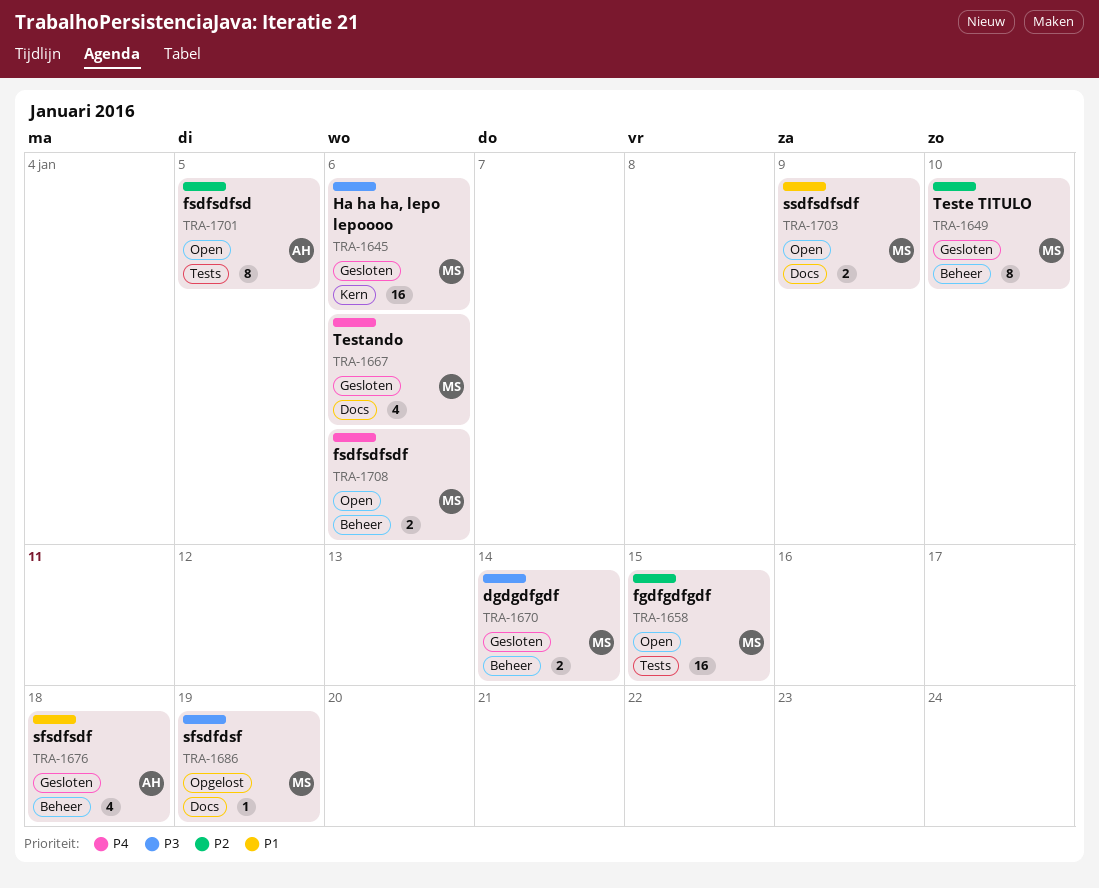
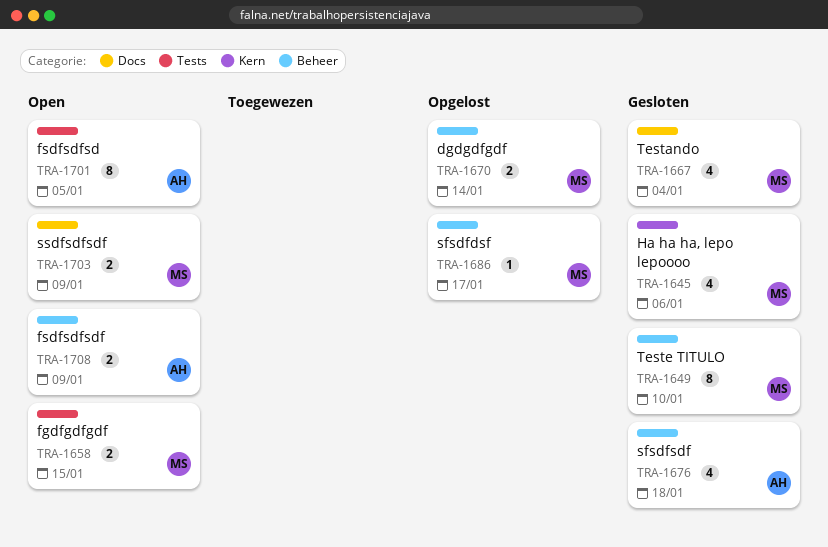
TRA-1645, estimate: 16 -> 4
TRA-1658, estimate: 16 -> 2
TRA-1667, due: Jan 6 -> Jan 4
TRA-1670, status: Gesloten -> Opgelost
TRA-1686, label: Docs -> Beheer
TRA-1686, due: Jan 19 -> Jan 17
TRA-1708, owner: MS -> AH
TRA-1708, due: Jan 6 -> Jan 9

